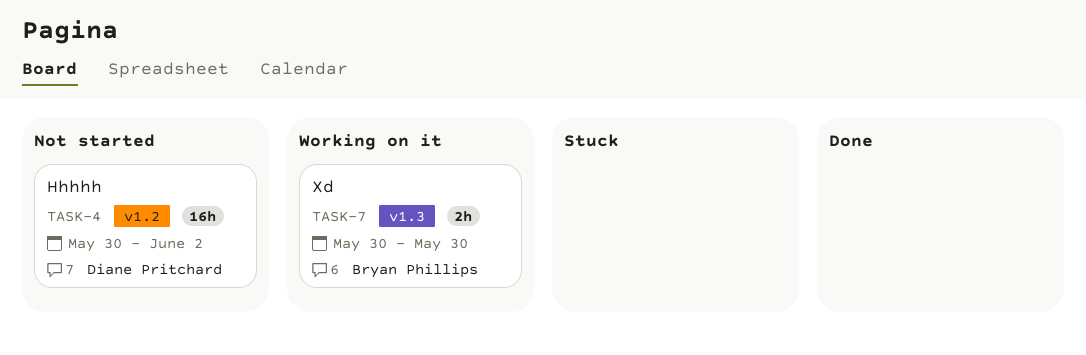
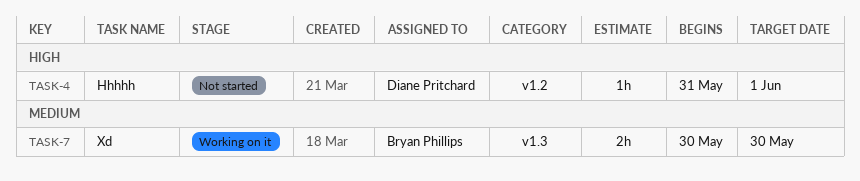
TASK-4, estimate: 16h -> 1h
TASK-4, start: May 30 -> May 31
TASK-4, due: Jun 2 -> Jun 1

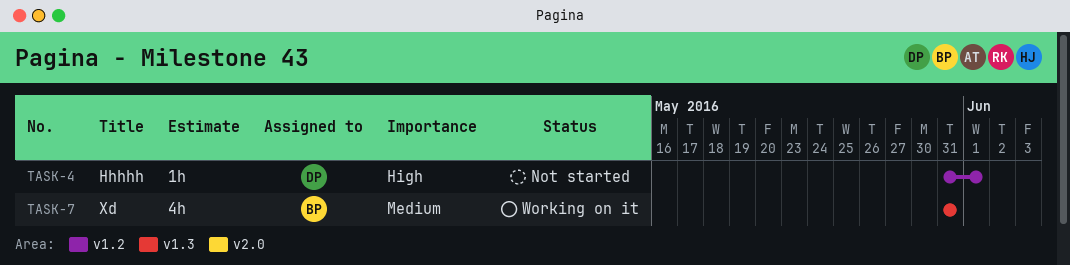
TASK-7, estimate: 2h -> 4h
TASK-7, start: May 30 -> May 31
TASK-7, due: May 30 -> May 31

